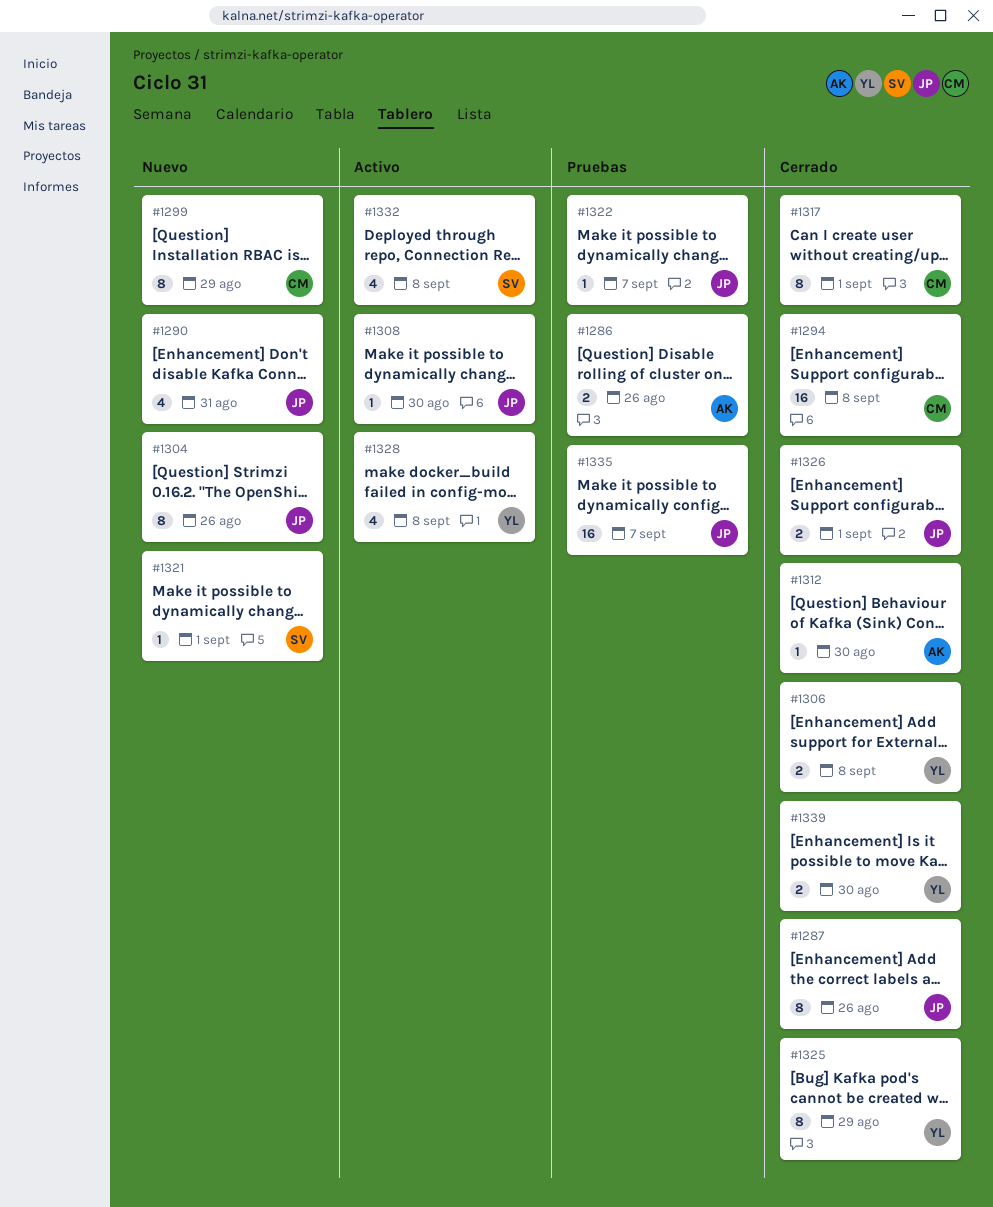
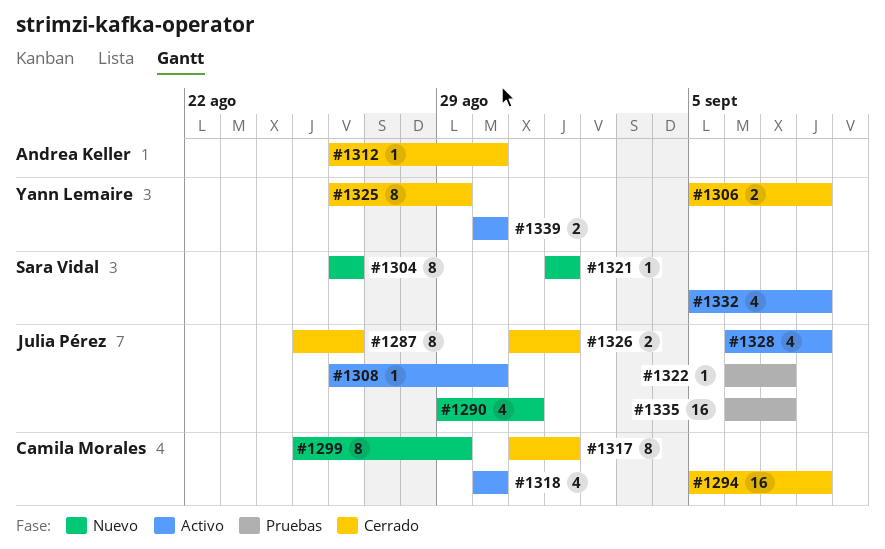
#1286: present -> none
#1304, owner: Julia Pérez -> Sara Vidal
#1318: none -> present
#1328, owner: Yann Lemaire -> Julia Pérez
#1339, status: Cerrado -> Activo

